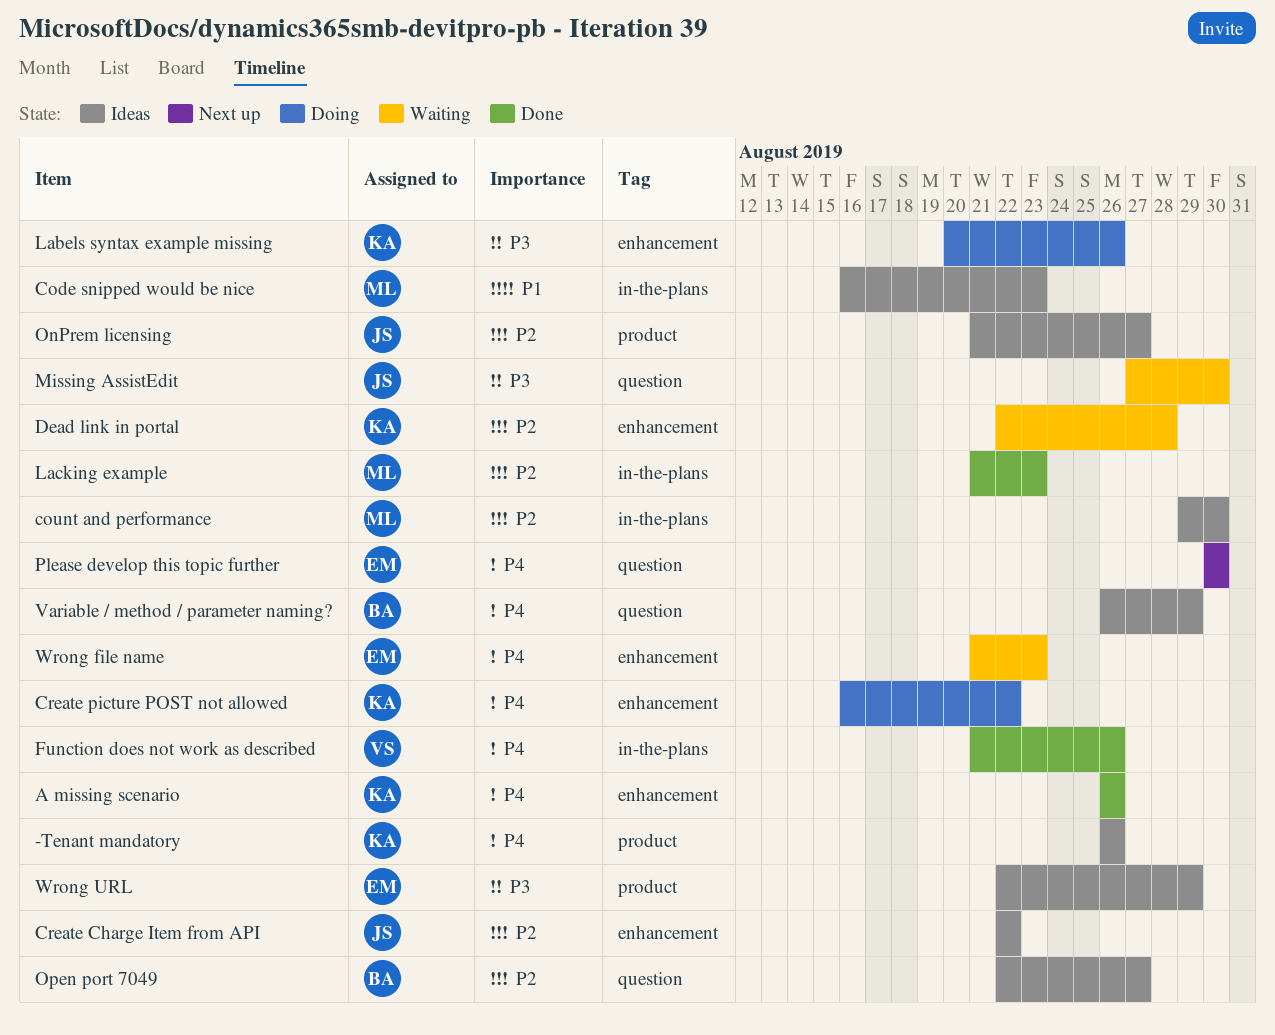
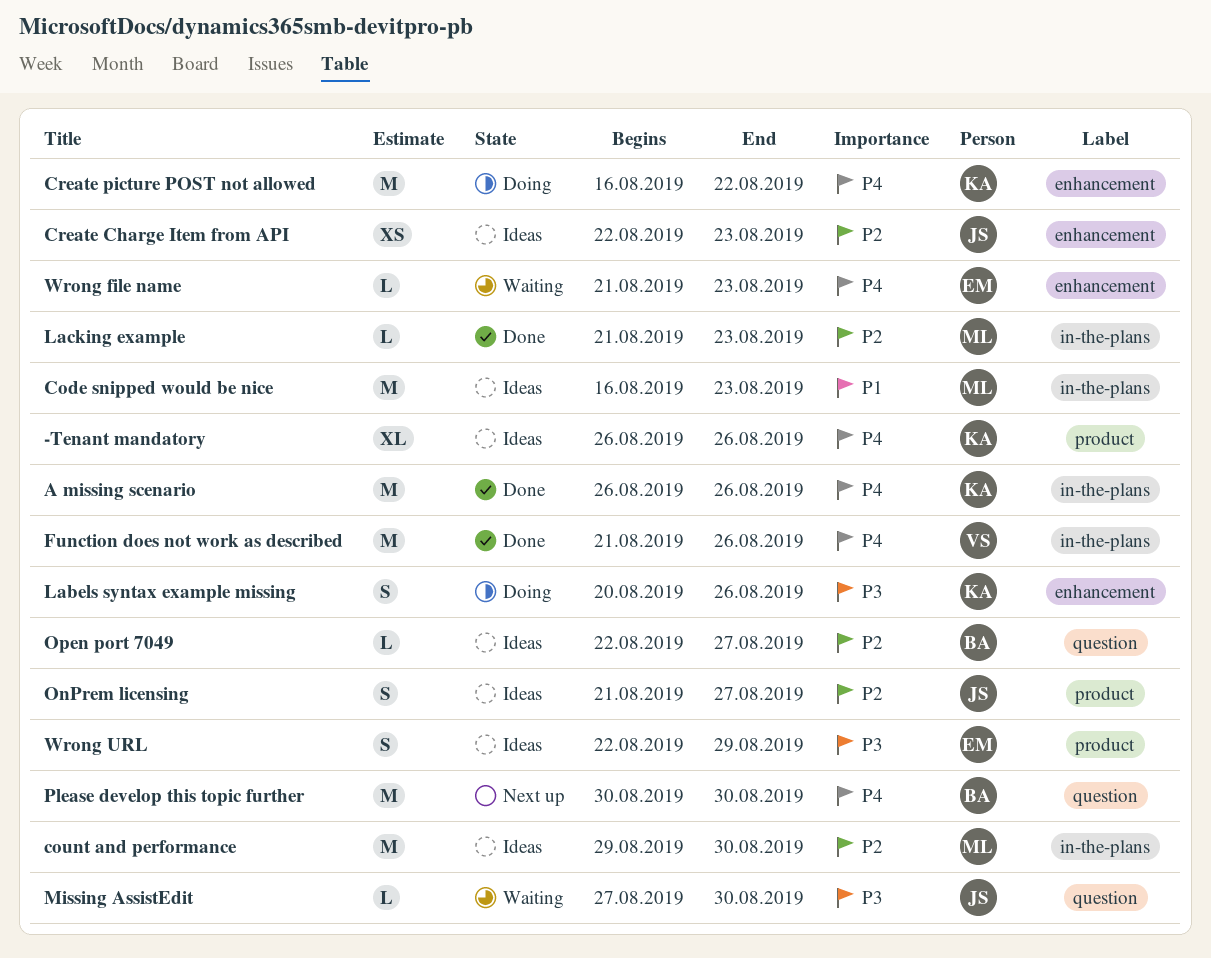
A missing scenario, label: enhancement -> in-the-plans
Create Charge Item from API, due: Aug 22 -> Aug 23
Dead link in portal: present -> none
Please develop this topic further, owner: EM -> BA
Variable / method / parameter naming?: present -> none

